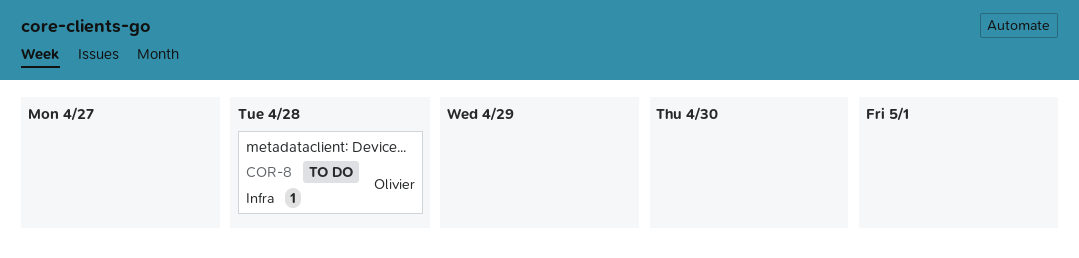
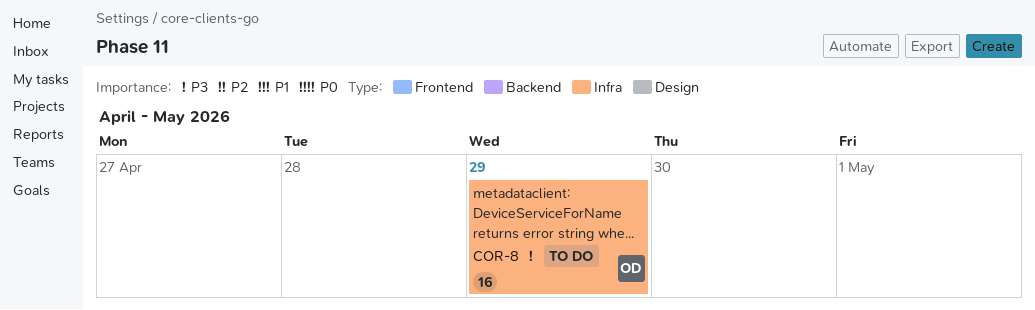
COR-8, estimate: 1 -> 16
COR-8, due: Apr 28 -> Apr 29

